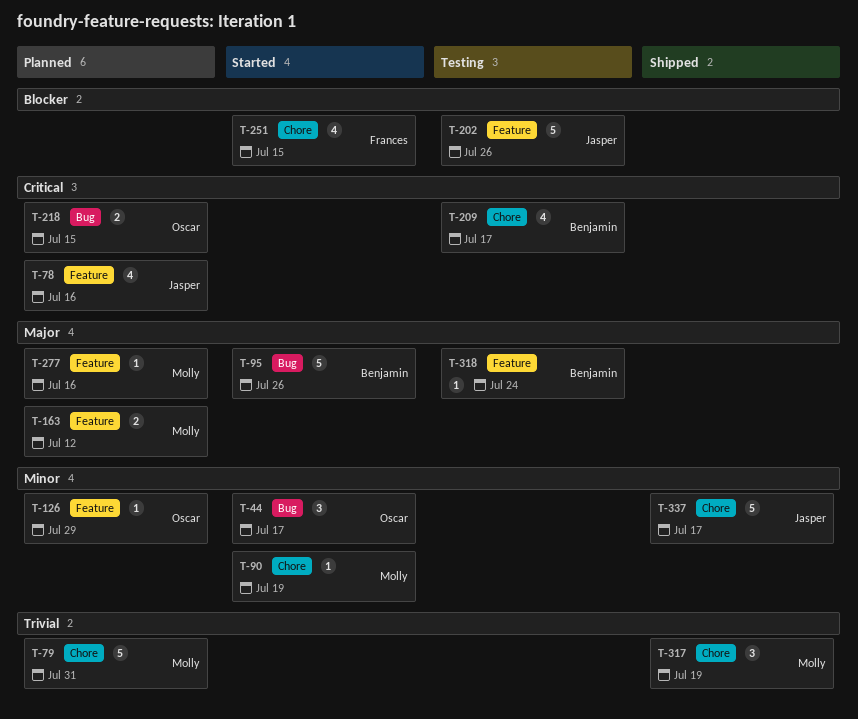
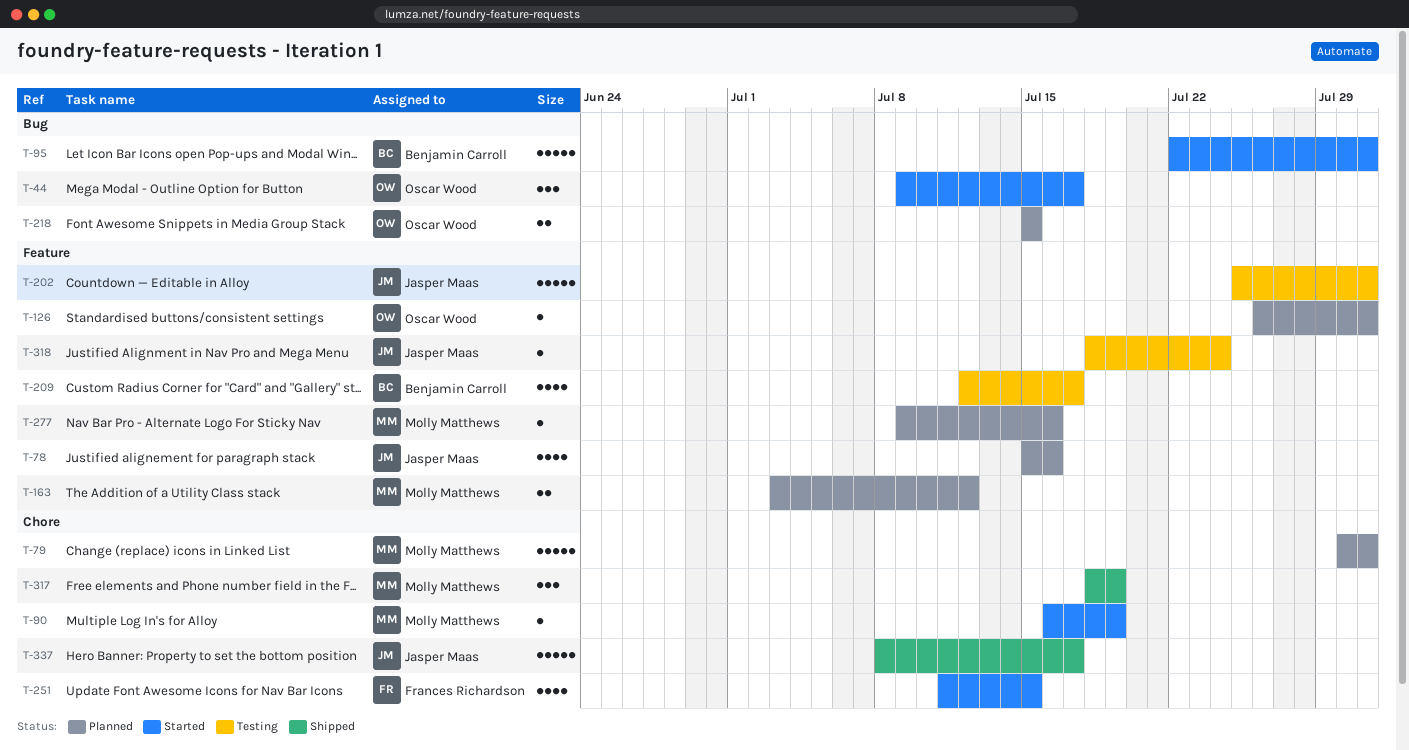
T-95, due: Jul 26 -> Jul 31
T-126, due: Jul 29 -> Jul 31
T-202, due: Jul 26 -> Jul 31
T-209, label: Chore -> Feature
T-318, owner: Benjamin Carroll -> Jasper Maas

